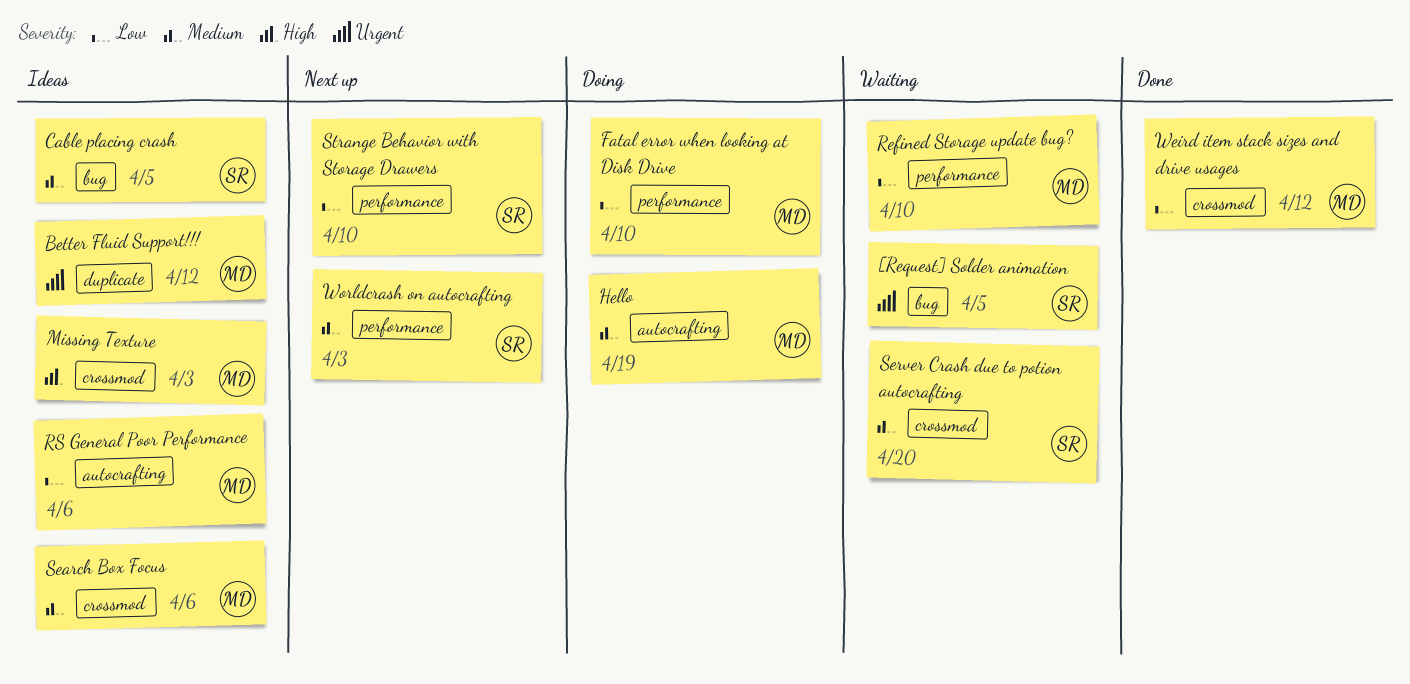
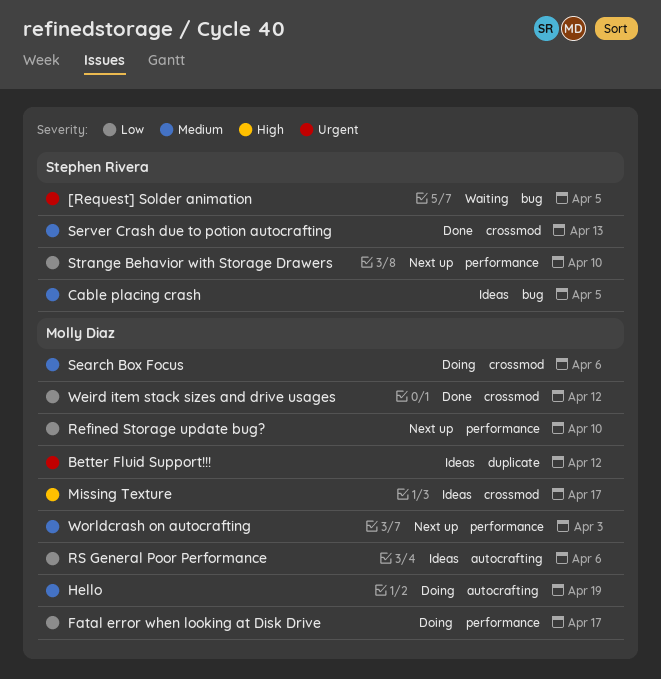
Fatal error when looking at Disk Drive, due: Apr 10 -> Apr 17
Missing Texture, due: Apr 3 -> Apr 17
Refined Storage update bug?, status: Waiting -> Next up
Search Box Focus, status: Ideas -> Doing
Server Crash due to potion autocrafting, status: Waiting -> Done
Server Crash due to potion autocrafting, due: Apr 20 -> Apr 13
Worldcrash on autocrafting, owner: Stephen Rivera -> Molly Diaz

